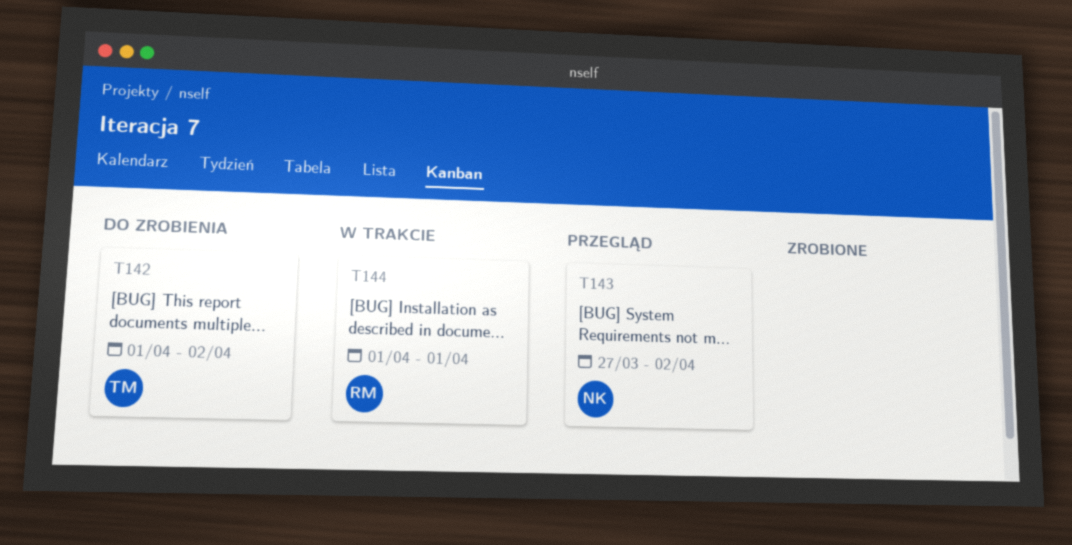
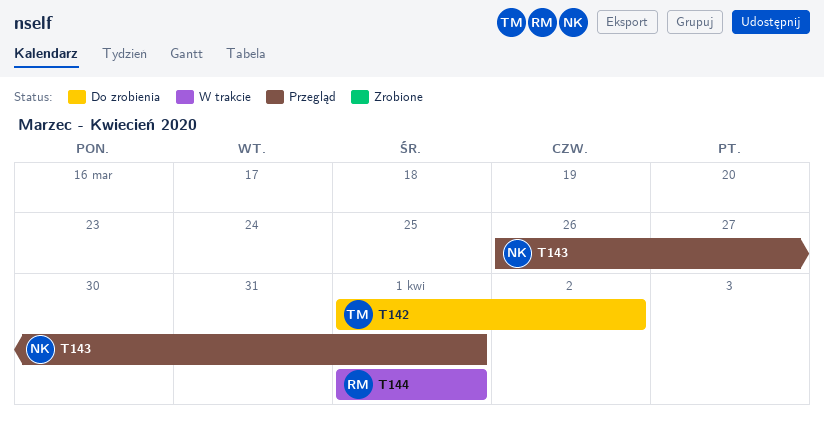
T143, start: Mar 27 -> Mar 26
T143, due: Apr 2 -> Apr 1

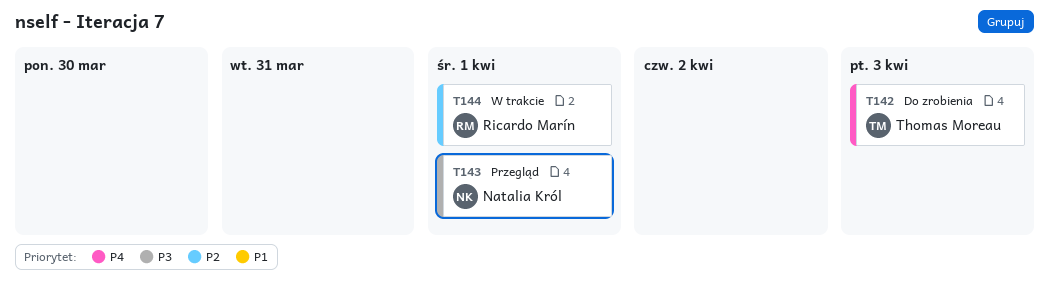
T142, due: Apr 2 -> Apr 3

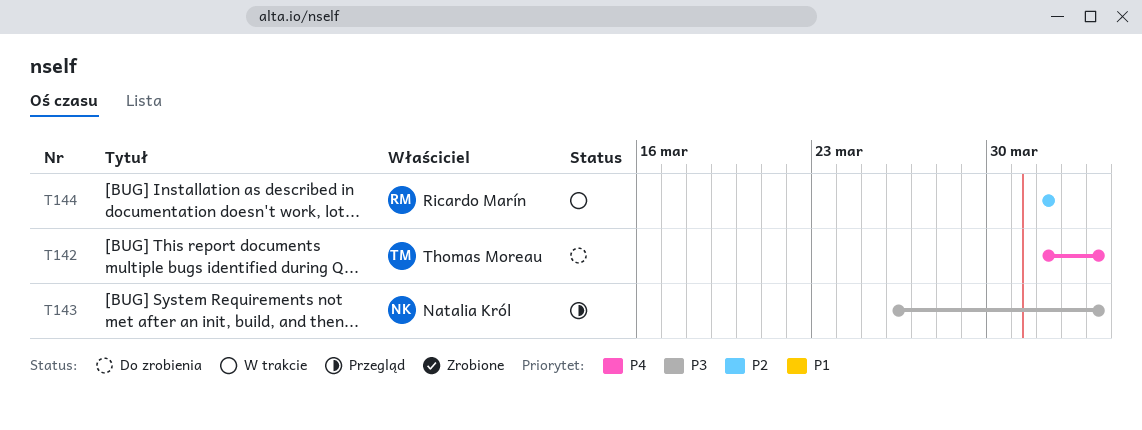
T143, due: Apr 1 -> Apr 3

